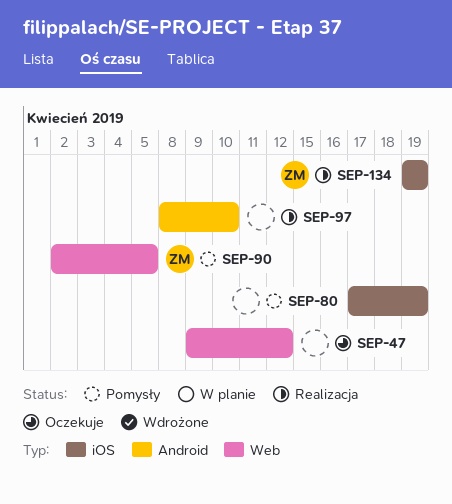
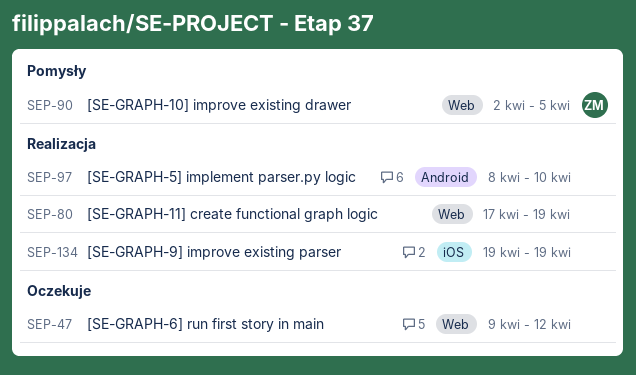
SEP-80, status: Pomysły -> Realizacja
SEP-80, label: iOS -> Web
SEP-134, owner: ZM -> none

